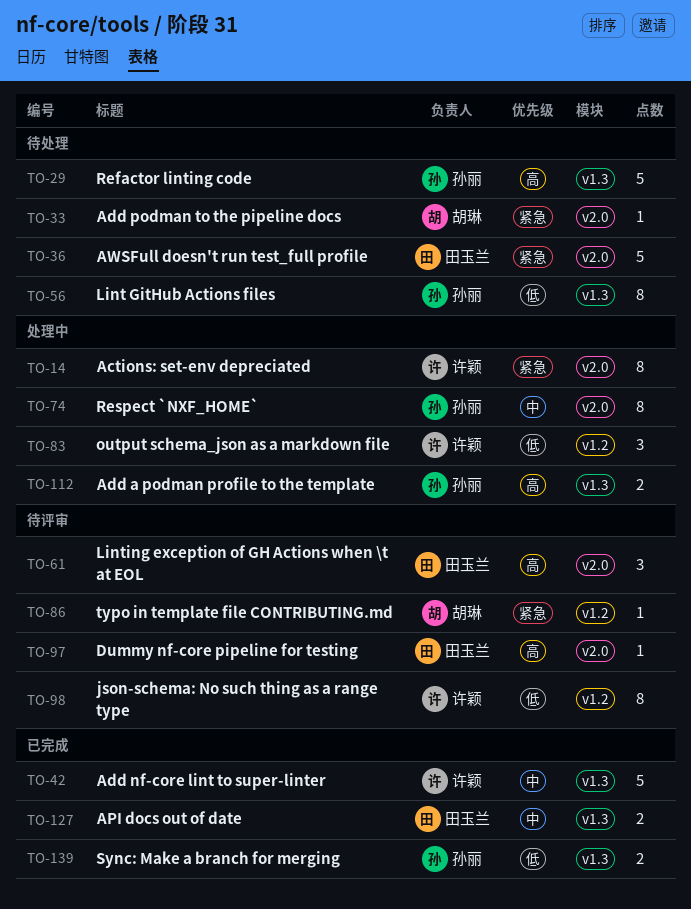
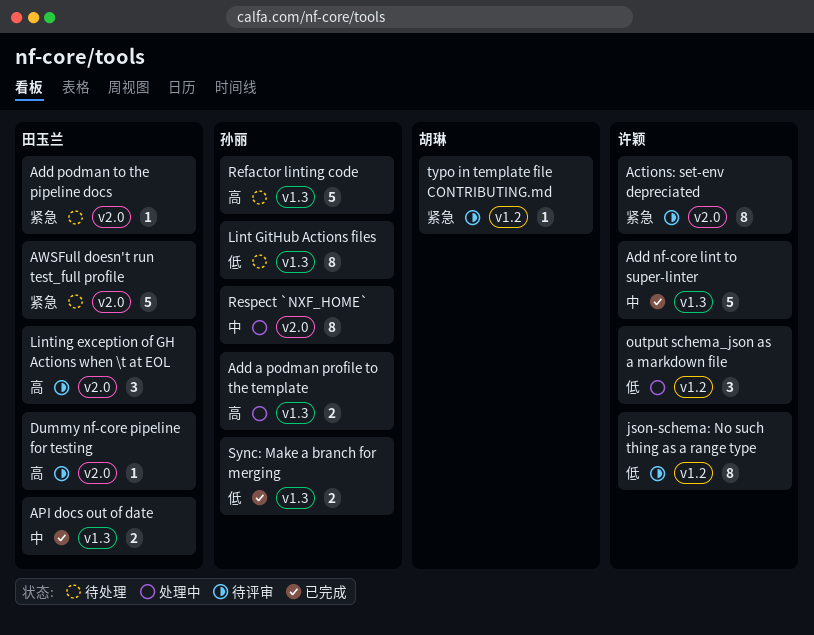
Actions: set-env depreciated, status: 处理中 -> 待评审
Add podman to the pipeline docs, owner: 胡琳 -> 田玉兰

